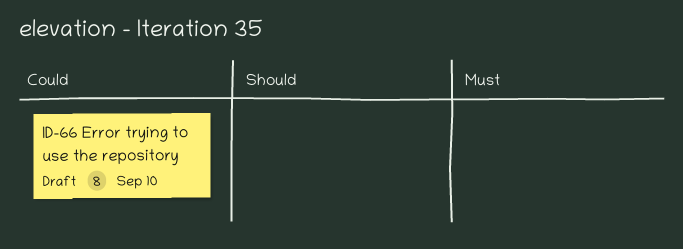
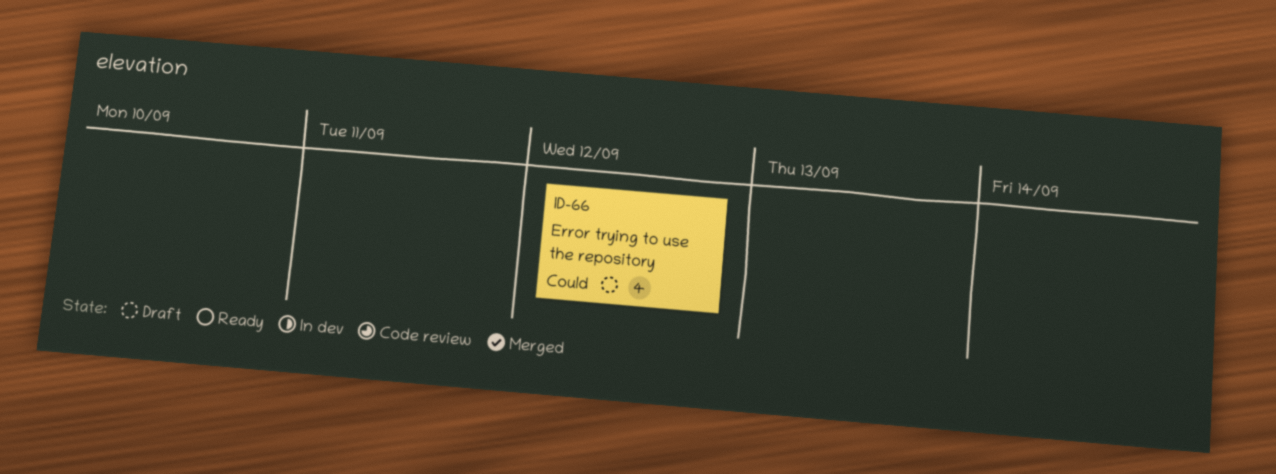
ID-66, estimate: 8 -> 4
ID-66, due: Sep 10 -> Sep 12

